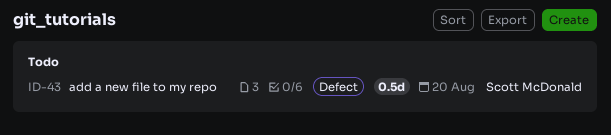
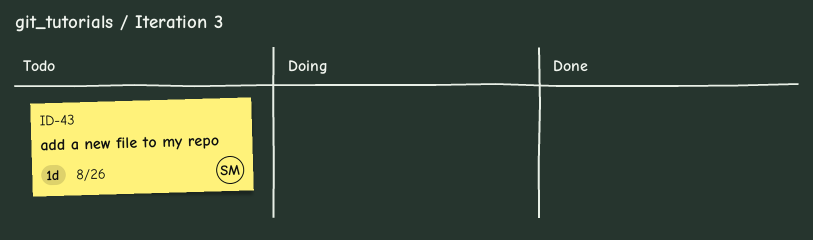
ID-43, estimate: 0.5d -> 1d
ID-43, due: Aug 20 -> Aug 26

